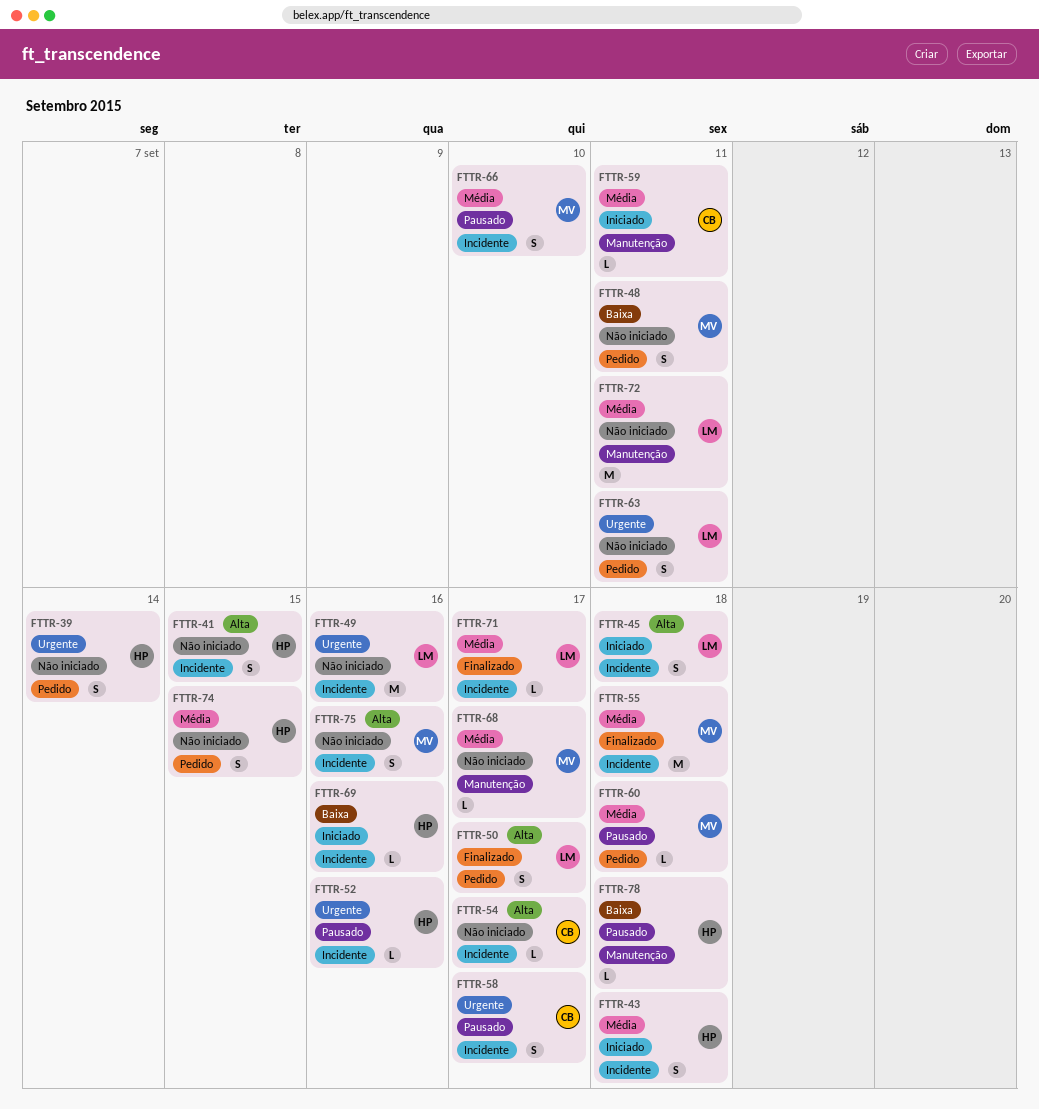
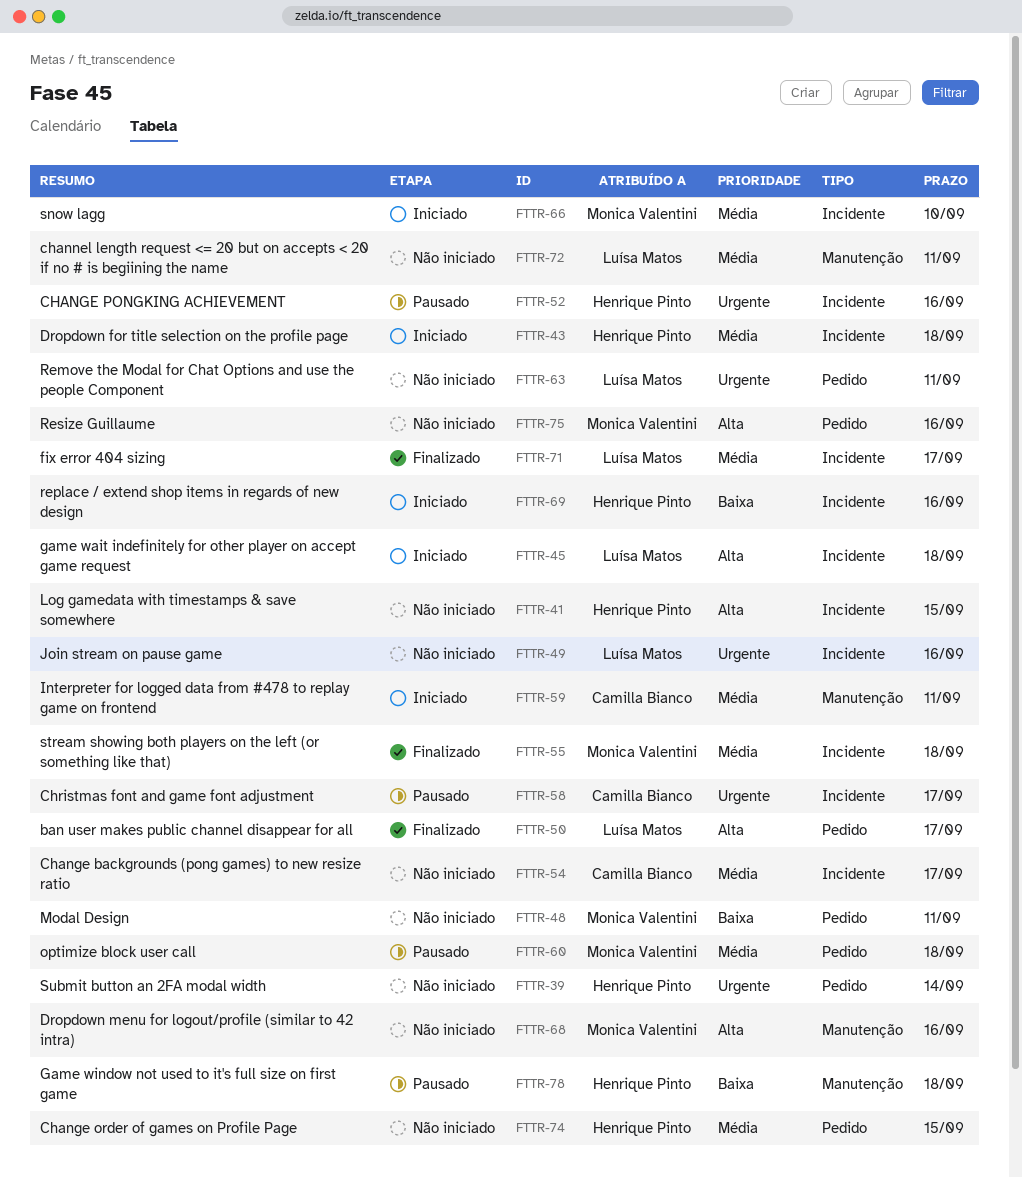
FTTR-54, priority: Alta -> Média
FTTR-66, status: Pausado -> Iniciado
FTTR-68, priority: Média -> Alta
FTTR-68, due: Sep 17 -> Sep 16
FTTR-75, label: Incidente -> Pedido

